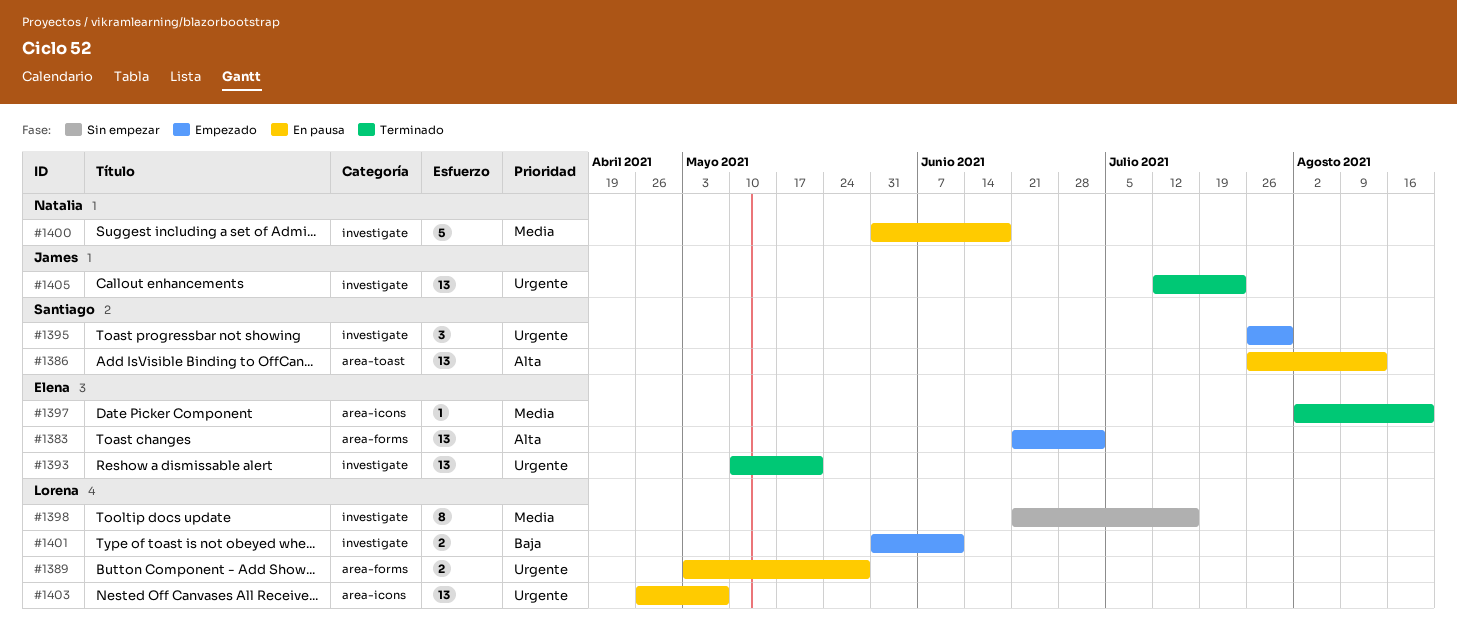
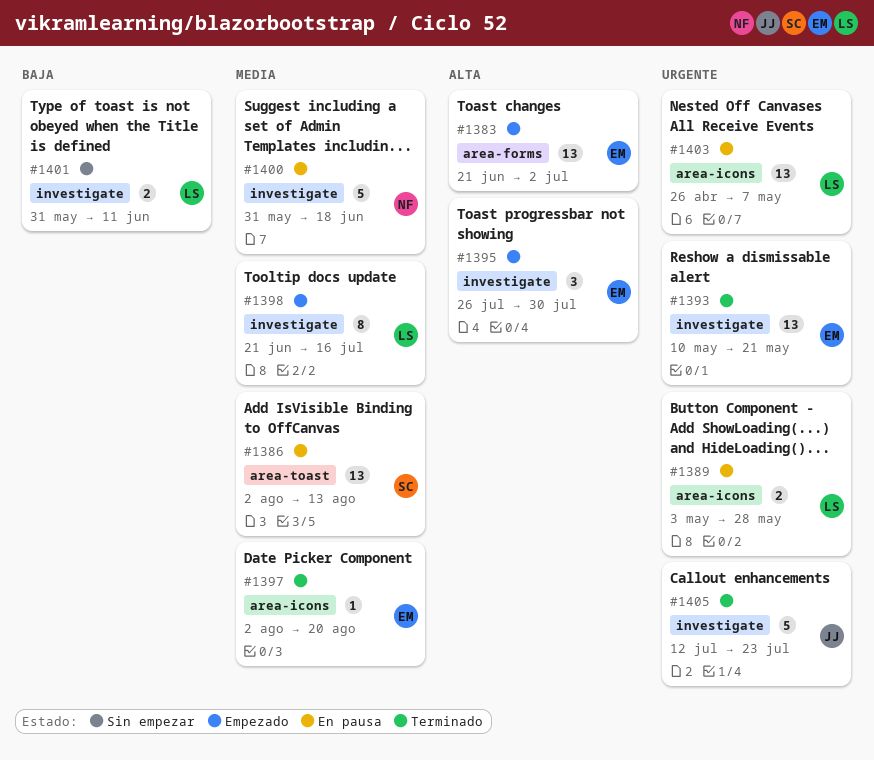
#1386, priority: Alta -> Media
#1386, start: Jul 26 -> Aug 2
#1389, label: area-forms -> area-icons
#1395, owner: Santiago -> Elena
#1395, priority: Urgente -> Alta
#1398, status: Sin empezar -> Empezado
#1401, status: Empezado -> Sin empezar
#1405, estimate: 13 -> 5

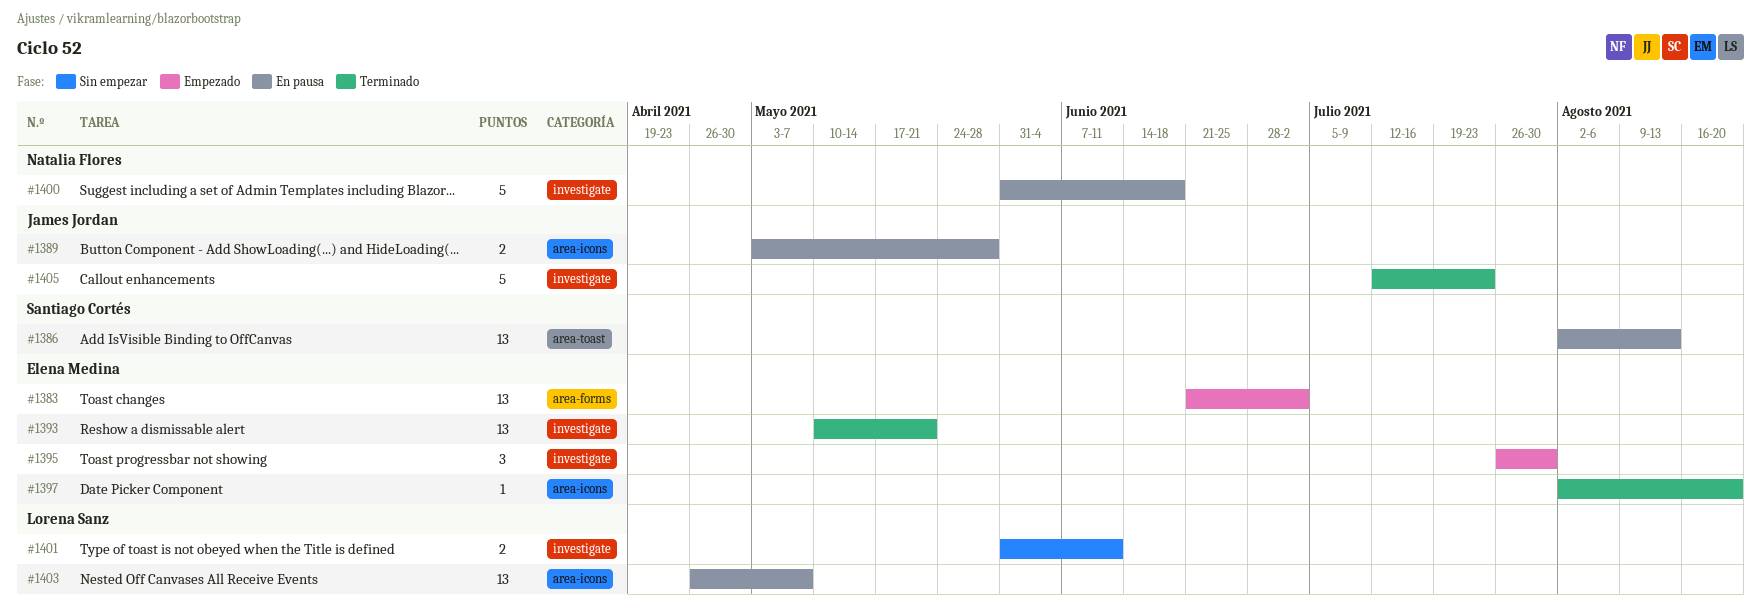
#1389, owner: Lorena Sanz -> James Jordan
#1398: present -> none

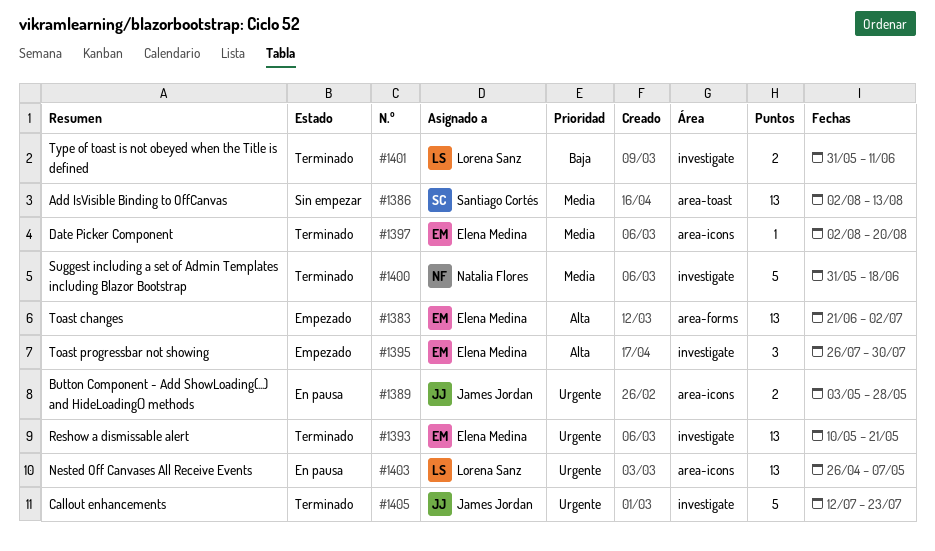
#1386, status: En pausa -> Sin empezar
#1400, status: En pausa -> Terminado
#1401, status: Sin empezar -> Terminado

